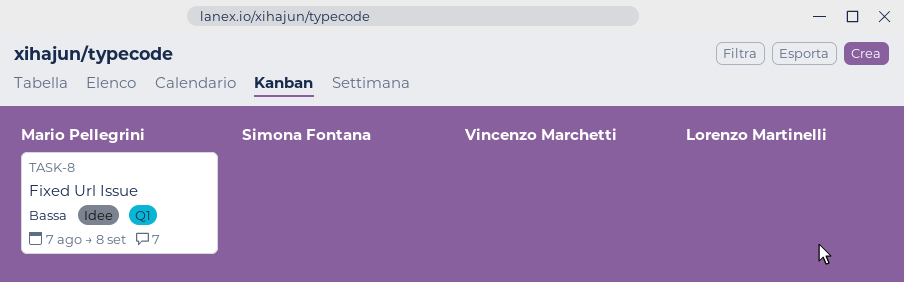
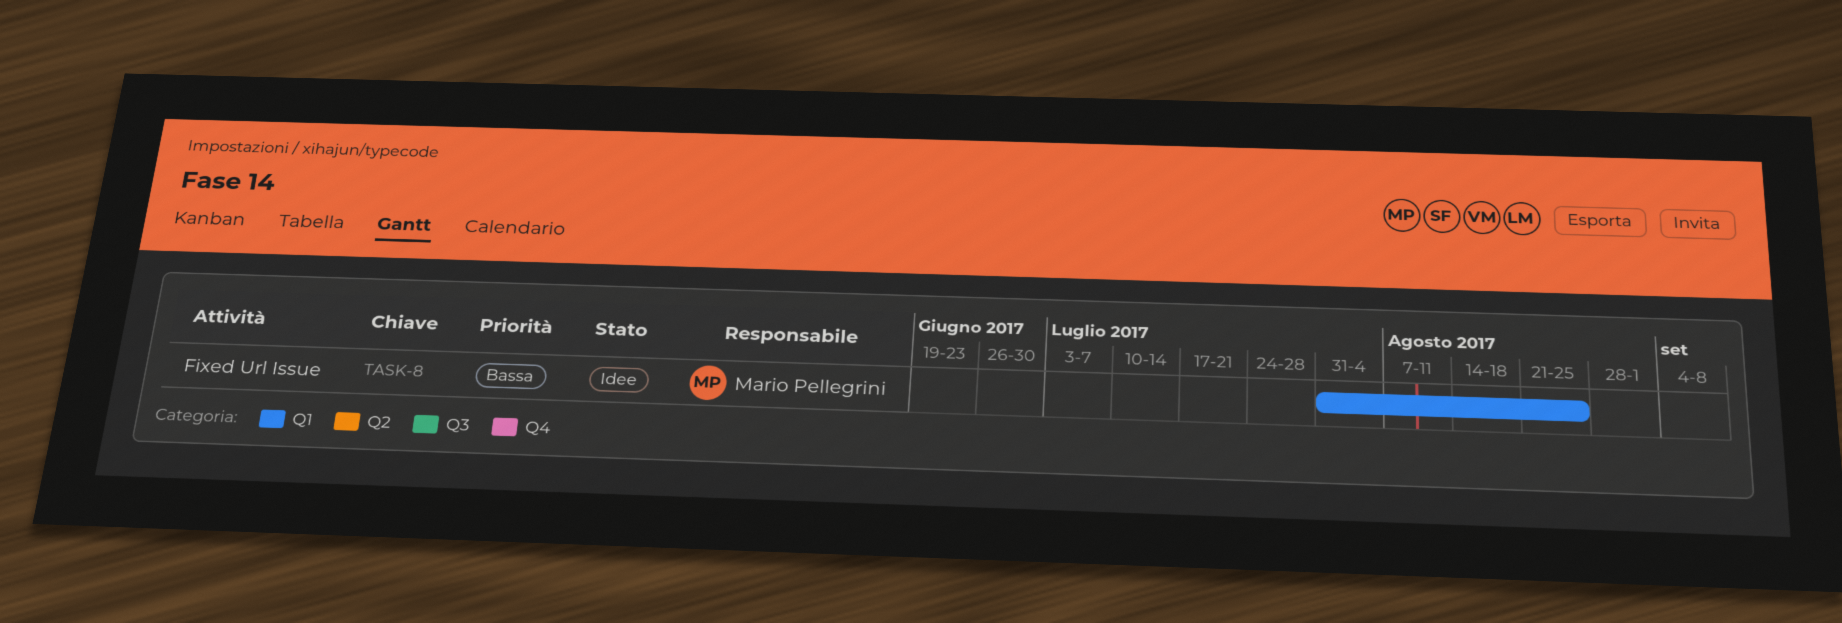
TASK-8, start: Aug 7 -> Jul 31
TASK-8, due: Sep 8 -> Aug 25

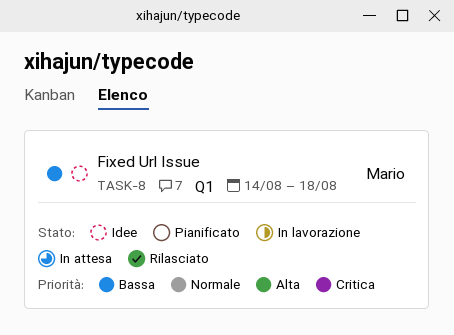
TASK-8, start: Jul 31 -> Aug 14
TASK-8, due: Aug 25 -> Aug 18

